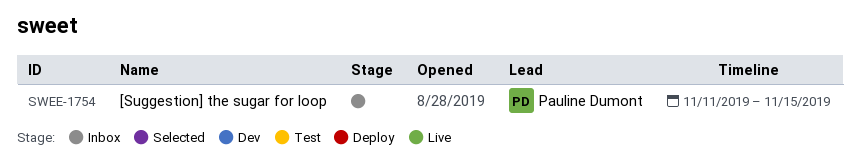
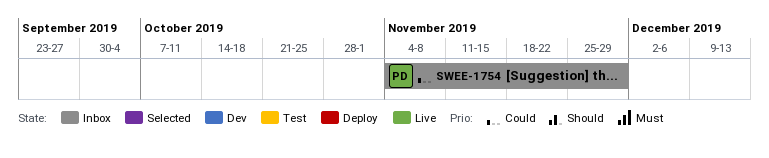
SWEE-1754, start: Nov 11 -> Nov 4
SWEE-1754, due: Nov 15 -> Nov 29

